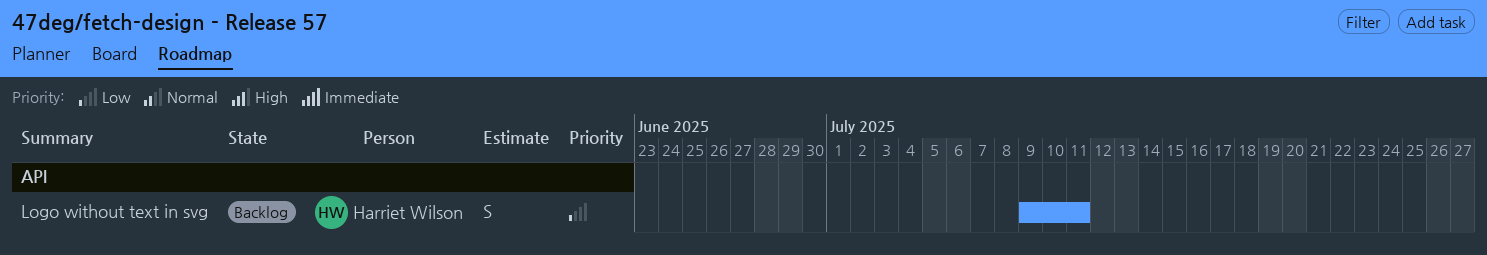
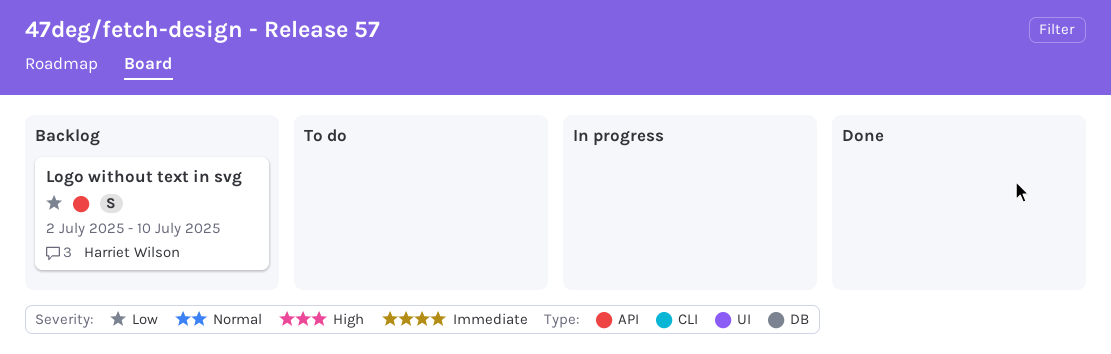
Logo without text in svg, start: Jul 9 -> Jul 2
Logo without text in svg, due: Jul 11 -> Jul 10

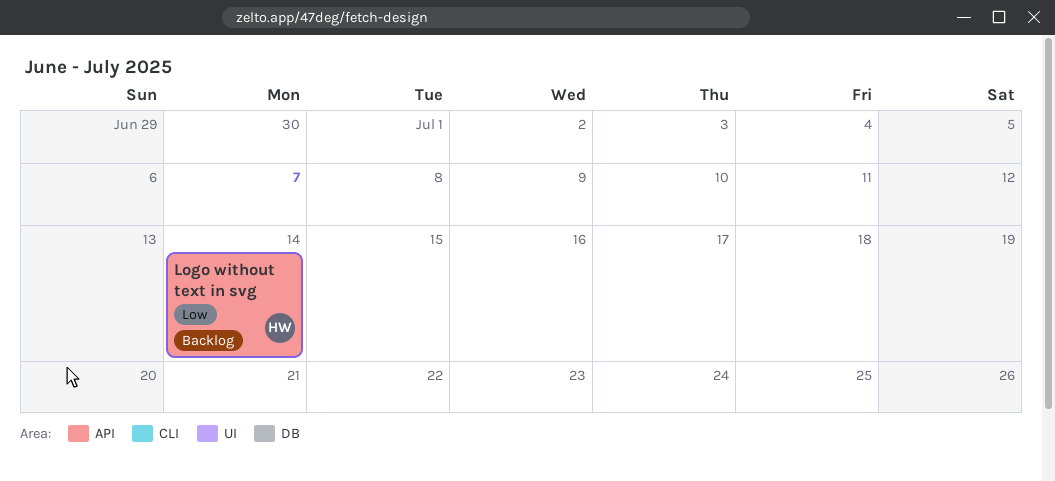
Logo without text in svg, due: Jul 10 -> Jul 14

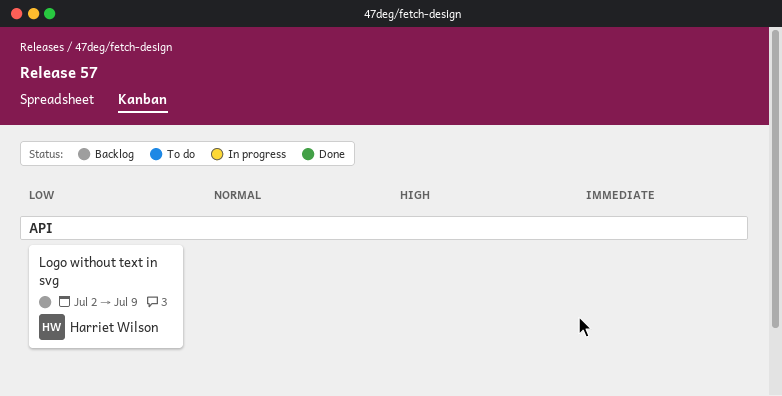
Logo without text in svg, due: Jul 14 -> Jul 9

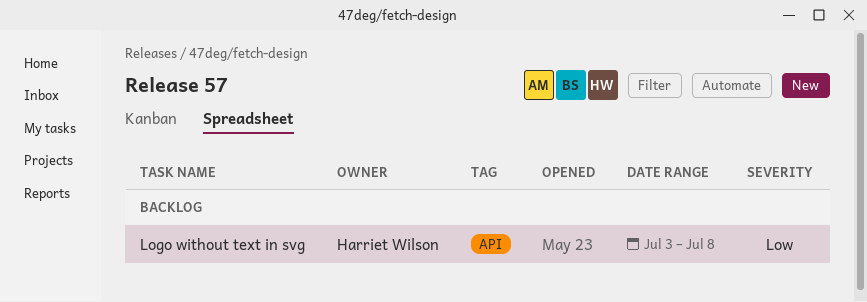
Logo without text in svg, start: Jul 2 -> Jul 3
Logo without text in svg, due: Jul 9 -> Jul 8

